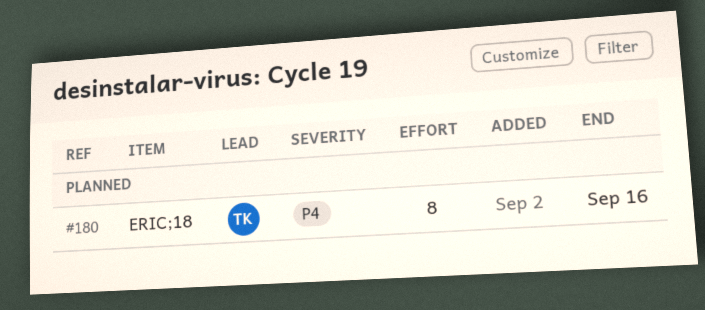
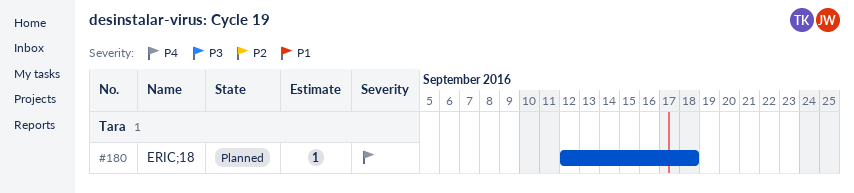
#180, estimate: 8 -> 1
#180, due: Sep 16 -> Sep 18

